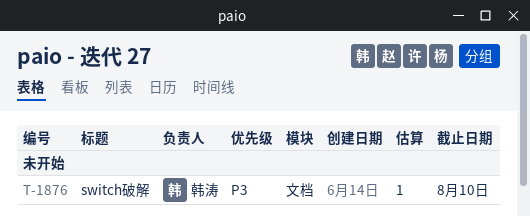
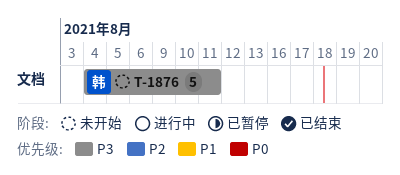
T-1876, estimate: 1 -> 5
T-1876, due: Aug 10 -> Aug 11

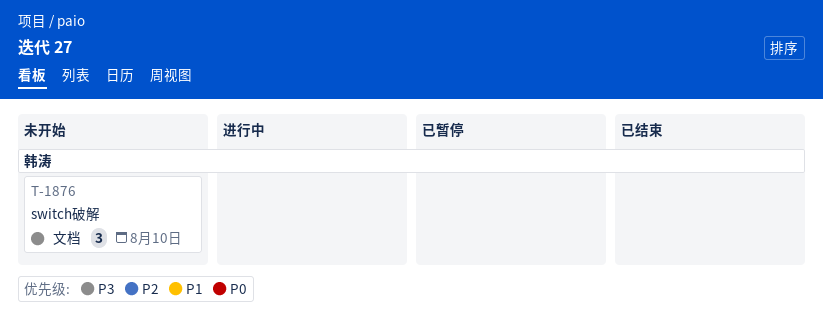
T-1876, estimate: 5 -> 3
T-1876, due: Aug 11 -> Aug 10

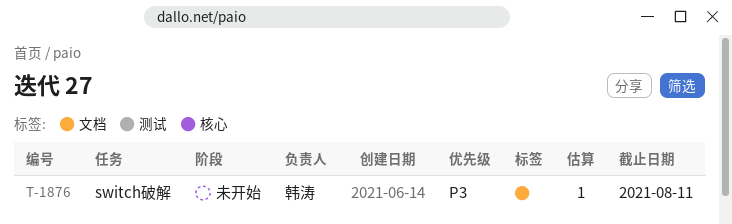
T-1876, estimate: 3 -> 1
T-1876, due: Aug 10 -> Aug 11

